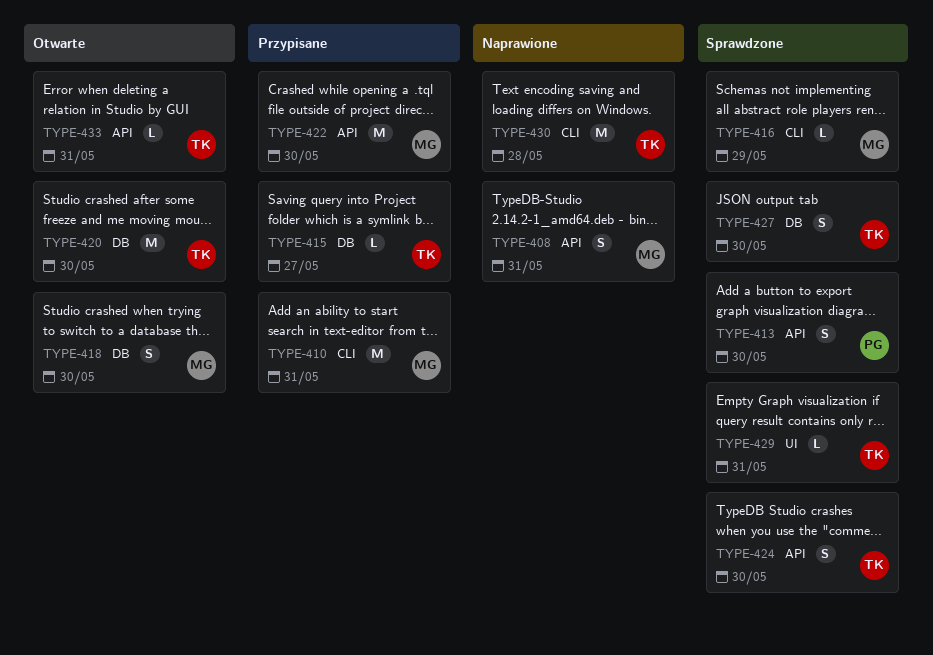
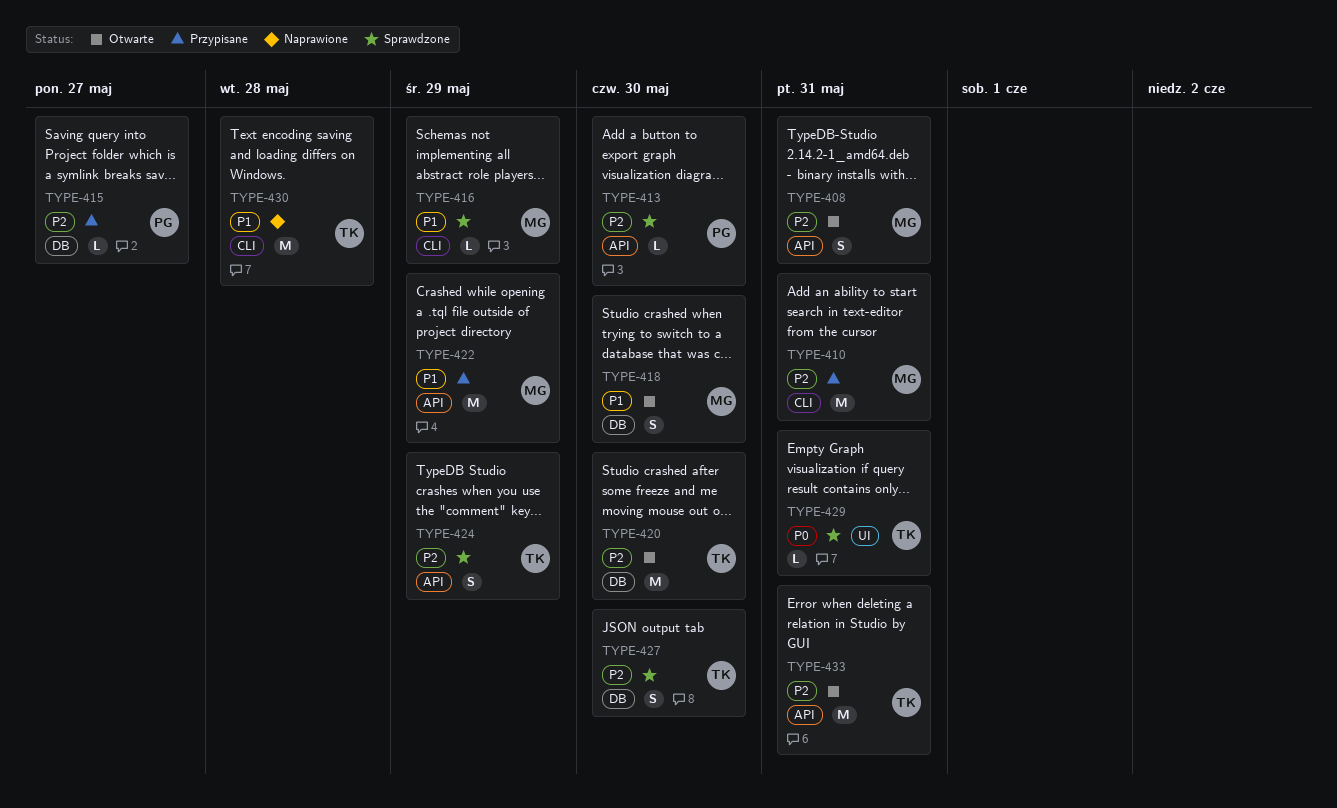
TYPE-408, status: Naprawione -> Otwarte
TYPE-413, estimate: S -> L
TYPE-415, owner: TK -> PG
TYPE-422, due: May 30 -> May 29
TYPE-424, due: May 30 -> May 29
TYPE-433, estimate: L -> M

